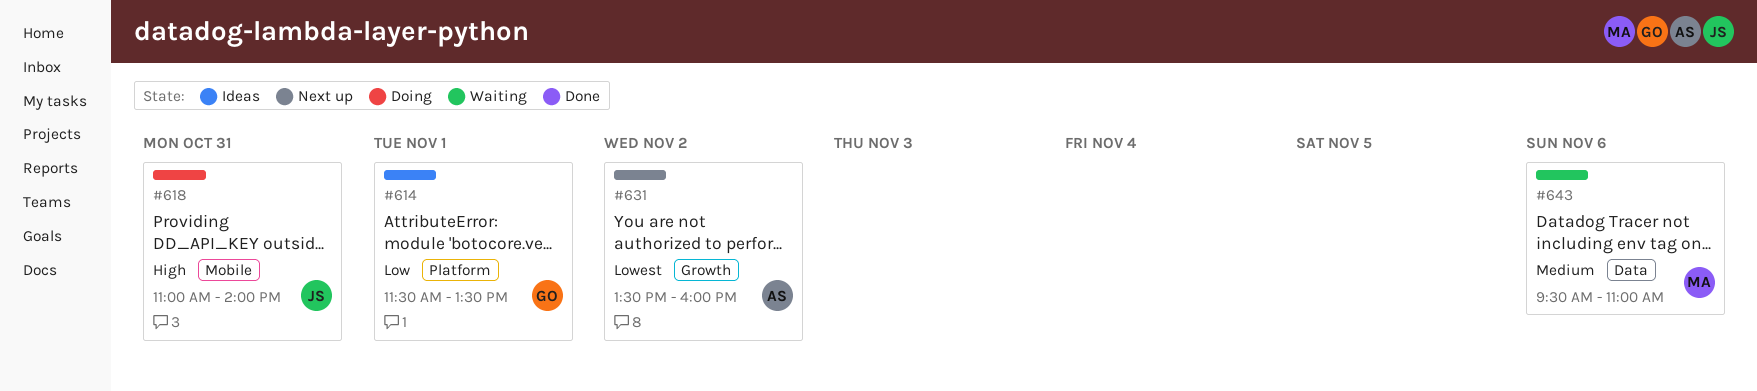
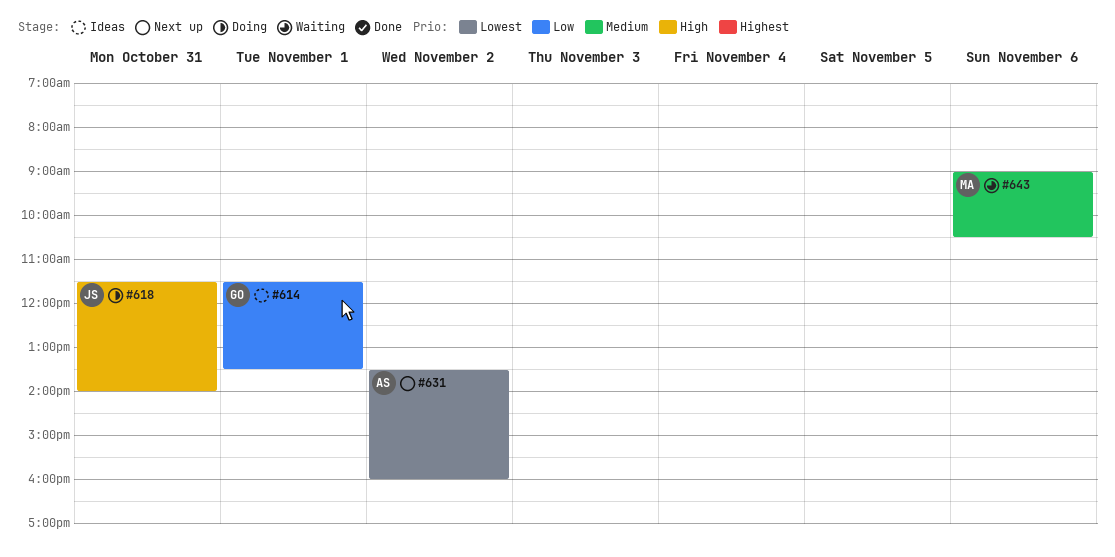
#618, begins: 11:00 -> 11:30
#643, begins: 09:30 -> 09:00
#643, ends: 11:00 -> 10:30

